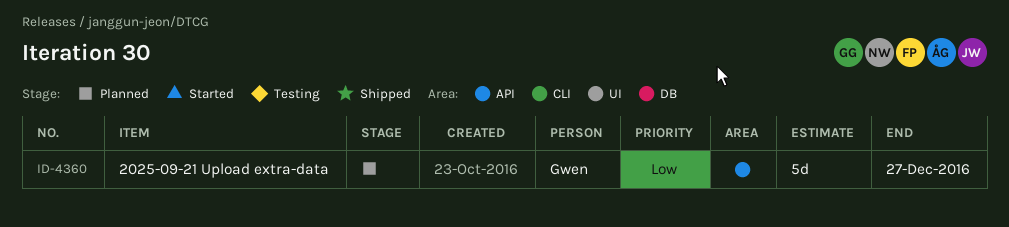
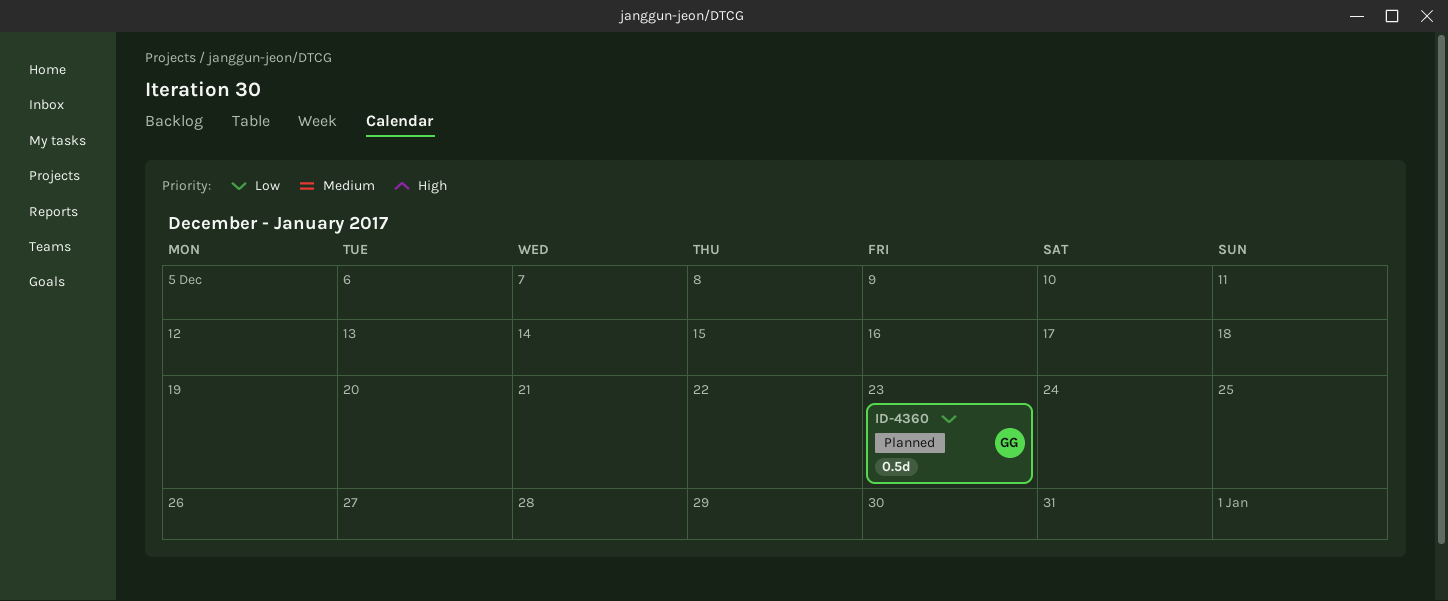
ID-4360, estimate: 5d -> 0.5d
ID-4360, due: Dec 27 -> Dec 23

